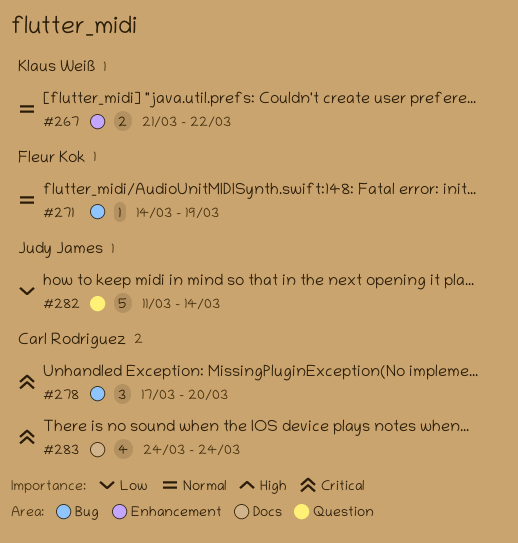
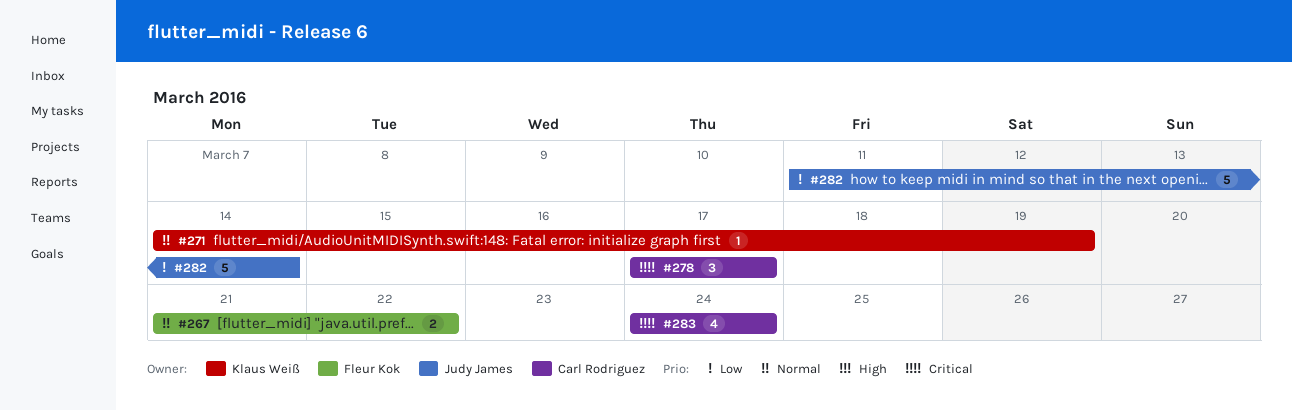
#267, owner: Klaus Weiß -> Fleur Kok
#271, owner: Fleur Kok -> Klaus Weiß
#278, due: Mar 20 -> Mar 17

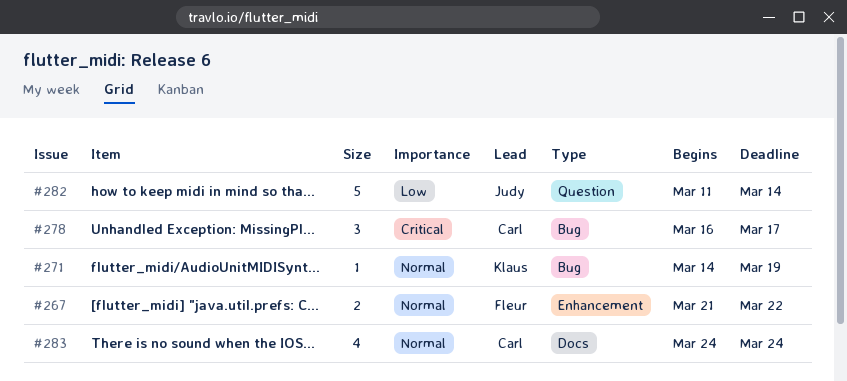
#278, start: Mar 17 -> Mar 16
#283, priority: Critical -> Normal

